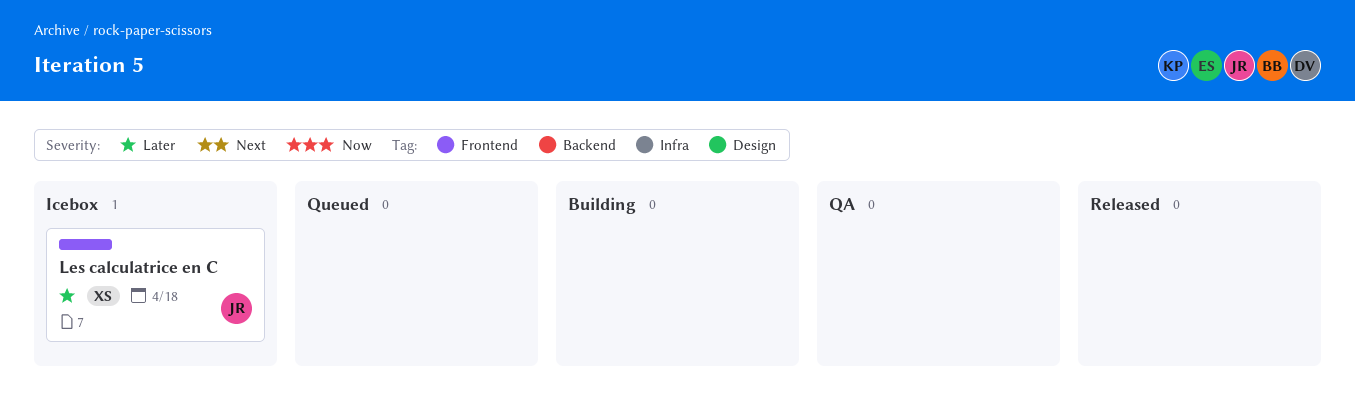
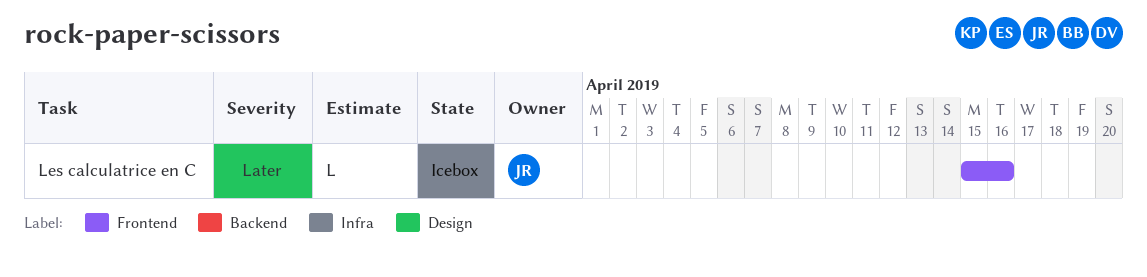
Les calculatrice en C, estimate: XS -> L
Les calculatrice en C, due: Apr 18 -> Apr 16

